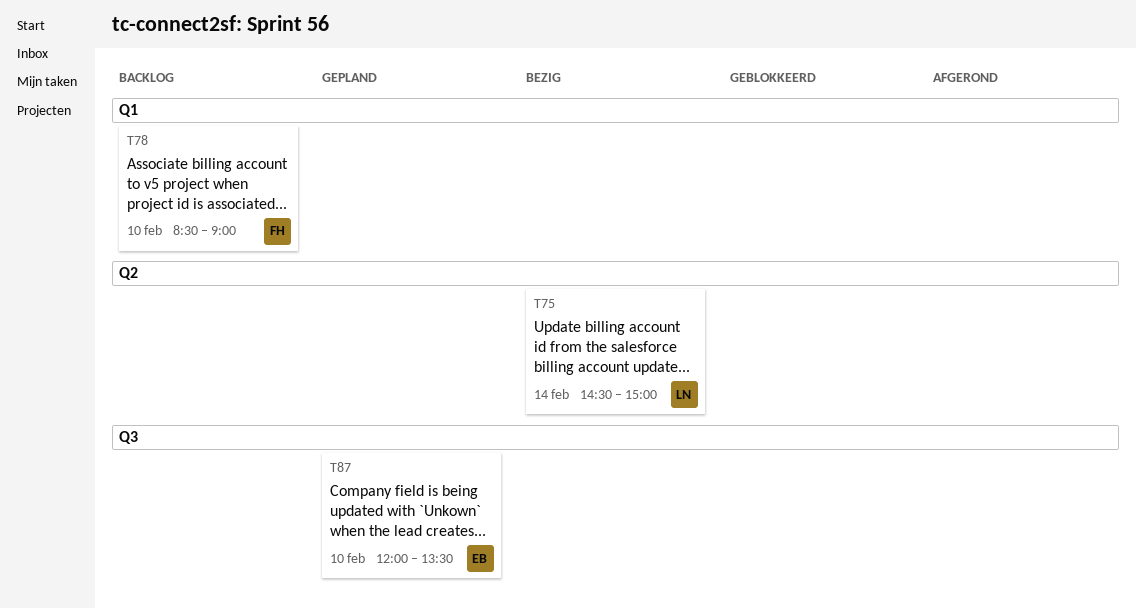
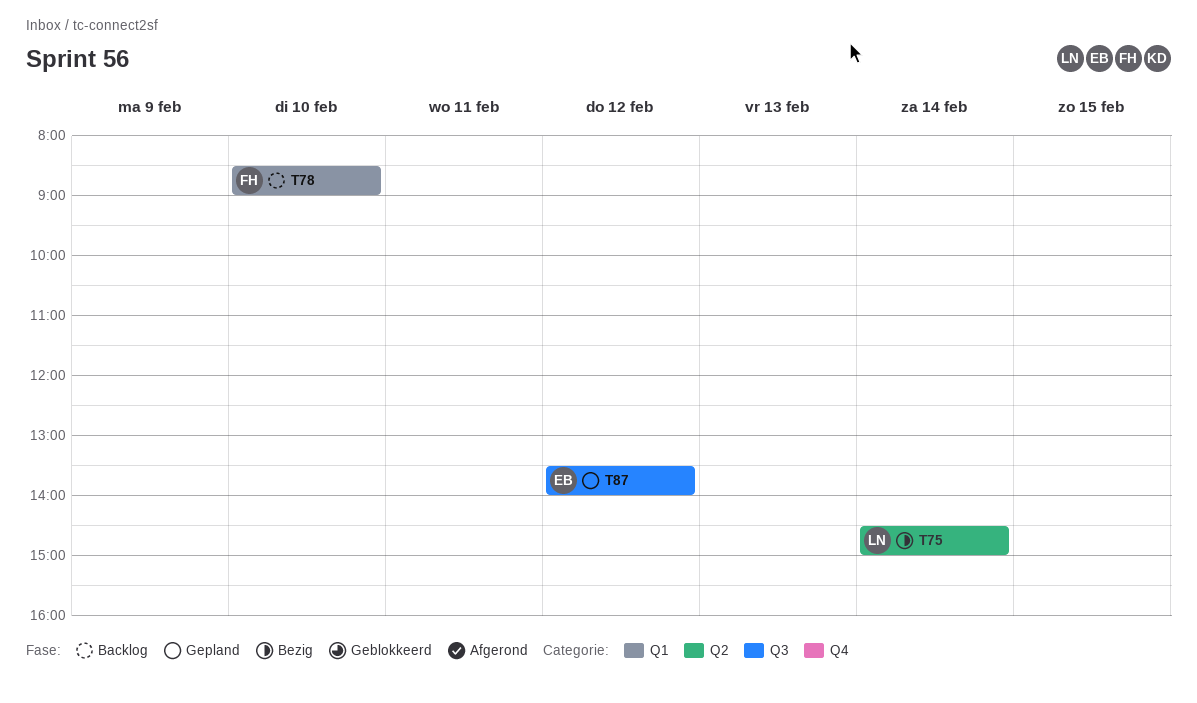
T87, day: Feb 10 -> Feb 12
T87, begins: 12:00 -> 13:30
T87, ends: 13:30 -> 14:00

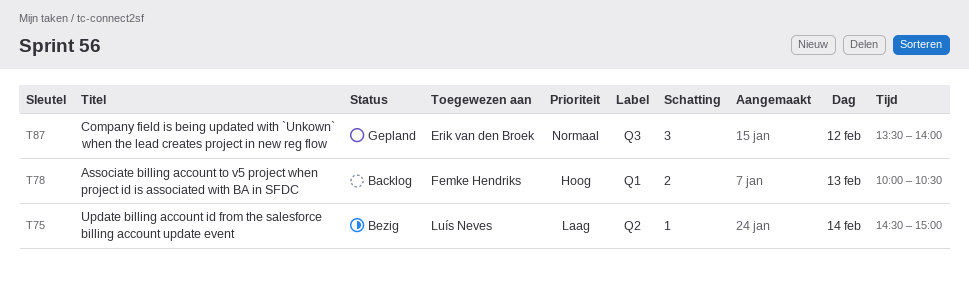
T78, day: Feb 10 -> Feb 13
T78, begins: 08:30 -> 10:00
T78, ends: 09:00 -> 10:30

